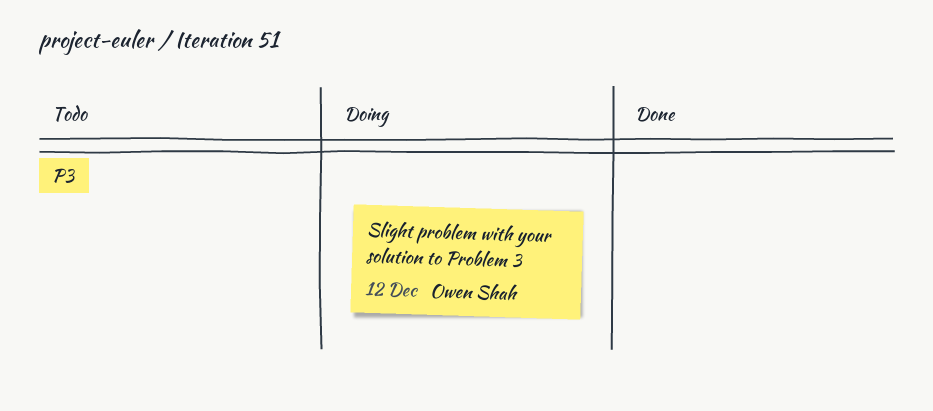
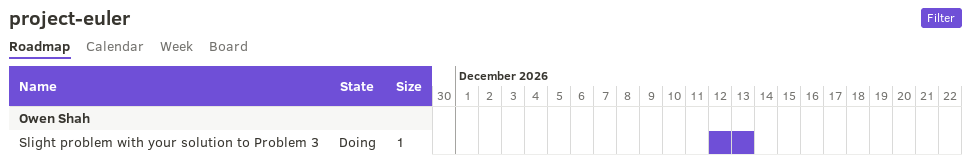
Slight problem with your solution to Problem 3, due: Dec 12 -> Dec 13

